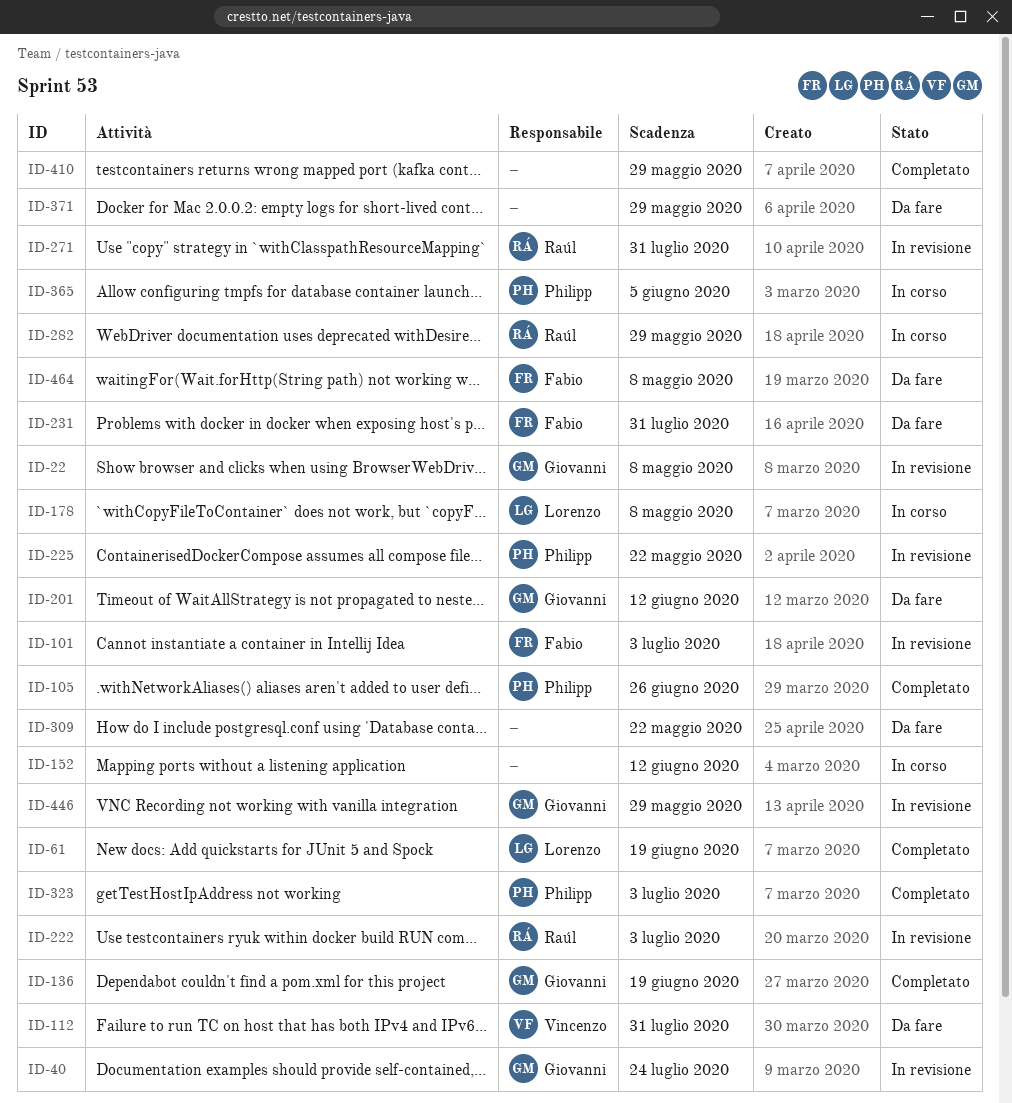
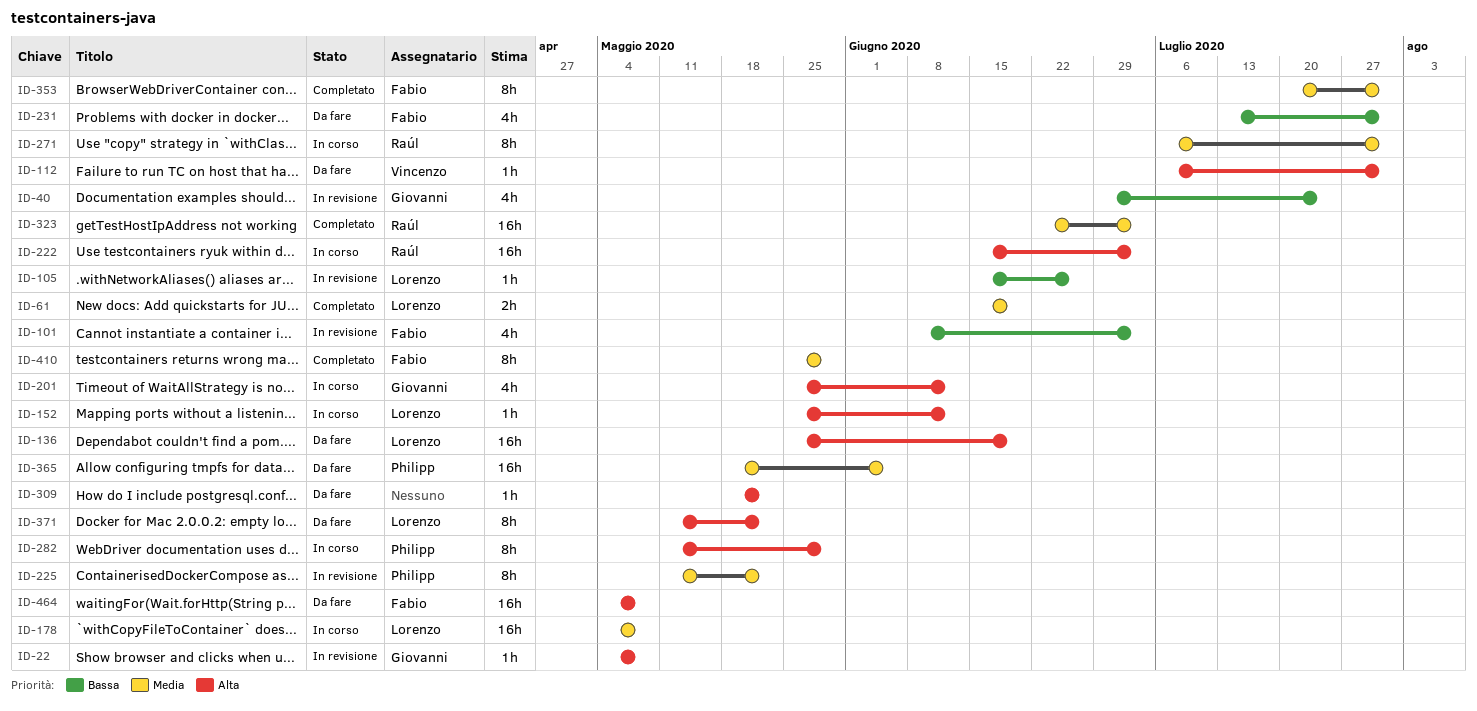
ID-105, status: Completato -> In revisione
ID-105, owner: Philipp -> Lorenzo
ID-136, status: Completato -> Da fare
ID-136, owner: Giovanni -> Lorenzo
ID-152, owner: none -> Lorenzo
ID-201, status: Da fare -> In corso
ID-222, status: In revisione -> In corso
ID-271, status: In revisione -> In corso
ID-282, owner: Raúl -> Philipp
ID-323, owner: Philipp -> Raúl
ID-353: none -> present
ID-365, status: In corso -> Da fare
ID-371, owner: none -> Lorenzo
ID-371, due: May 29 -> May 22
ID-410, owner: none -> Fabio
ID-446: present -> none

